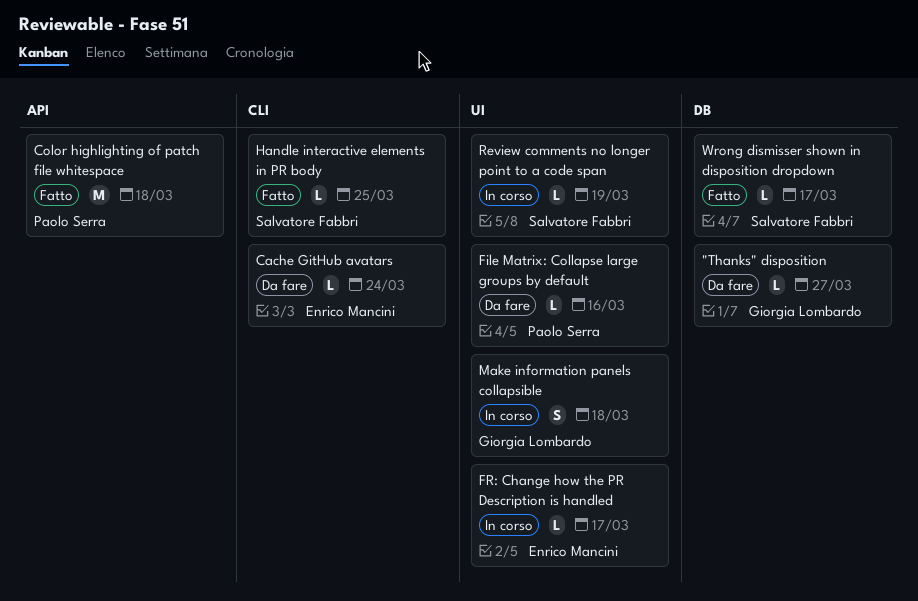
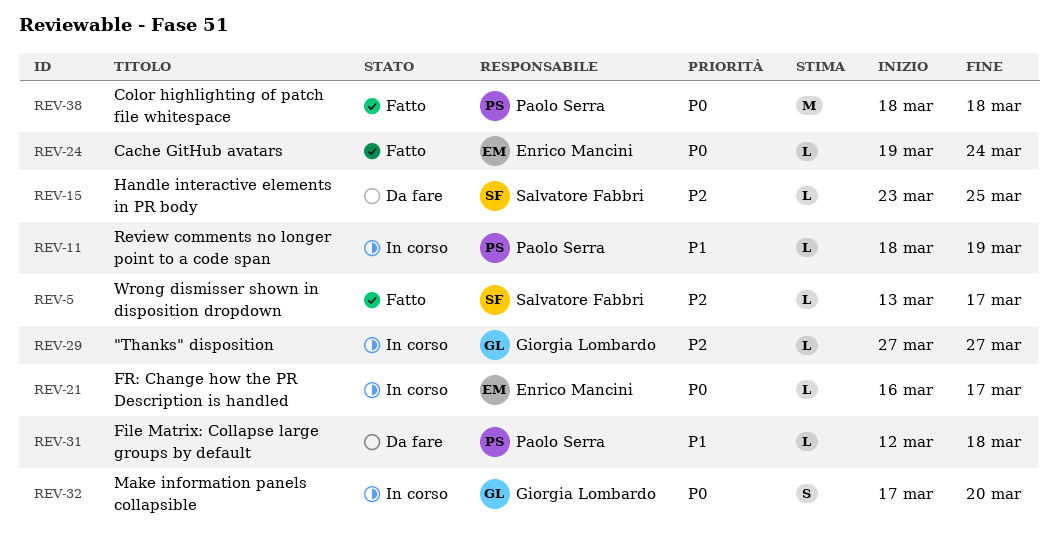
"Thanks" disposition, status: Da fare -> In corso
Cache GitHub avatars, status: Da fare -> Fatto
File Matrix: Collapse large groups by default, due: Mar 16 -> Mar 18
Handle interactive elements in PR body, status: Fatto -> Da fare
Make information panels collapsible, due: Mar 18 -> Mar 20
Review comments no longer point to a code span, owner: Salvatore Fabbri -> Paolo Serra

